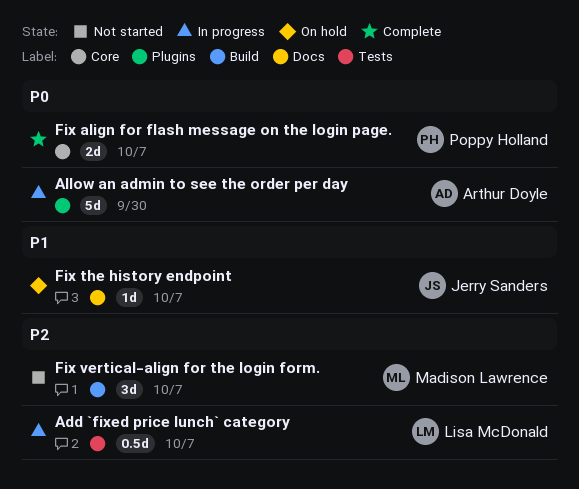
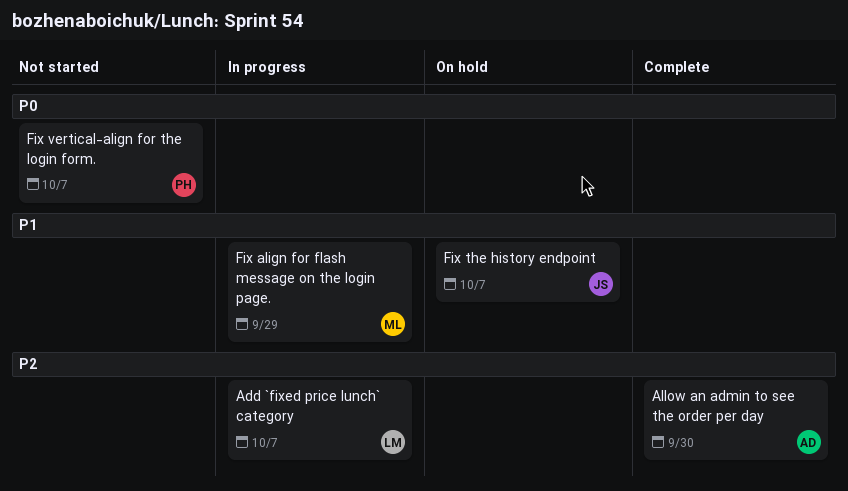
Allow an admin to see the order per day, status: In progress -> Complete
Allow an admin to see the order per day, priority: P0 -> P2
Fix align for flash message on the login page., status: Complete -> In progress
Fix align for flash message on the login page., owner: Poppy Holland -> Madison Lawrence
Fix align for flash message on the login page., priority: P0 -> P1
Fix align for flash message on the login page., due: Oct 7 -> Sep 29
Fix vertical-align for the login form., owner: Madison Lawrence -> Poppy Holland
Fix vertical-align for the login form., priority: P2 -> P0

